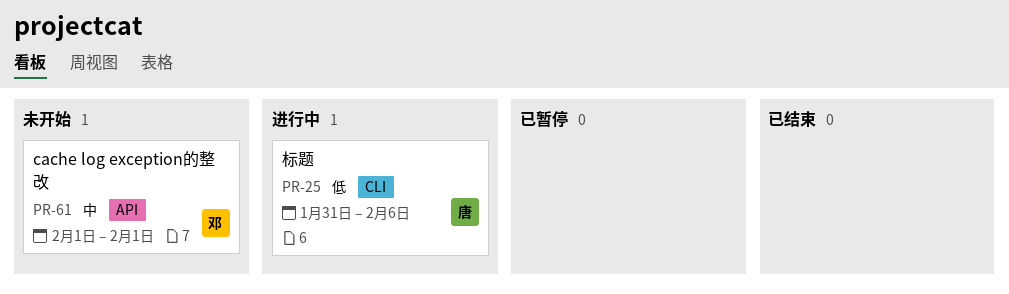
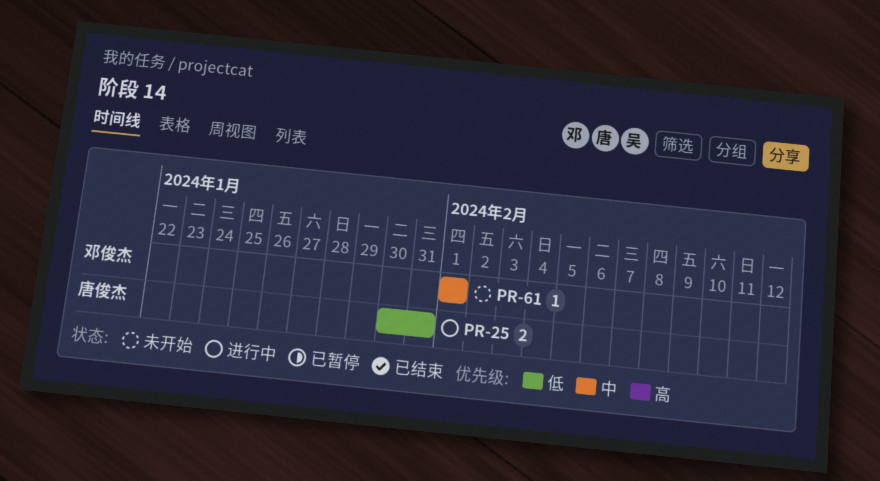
PR-25, start: Jan 31 -> Jan 30
PR-25, due: Feb 6 -> Jan 31

